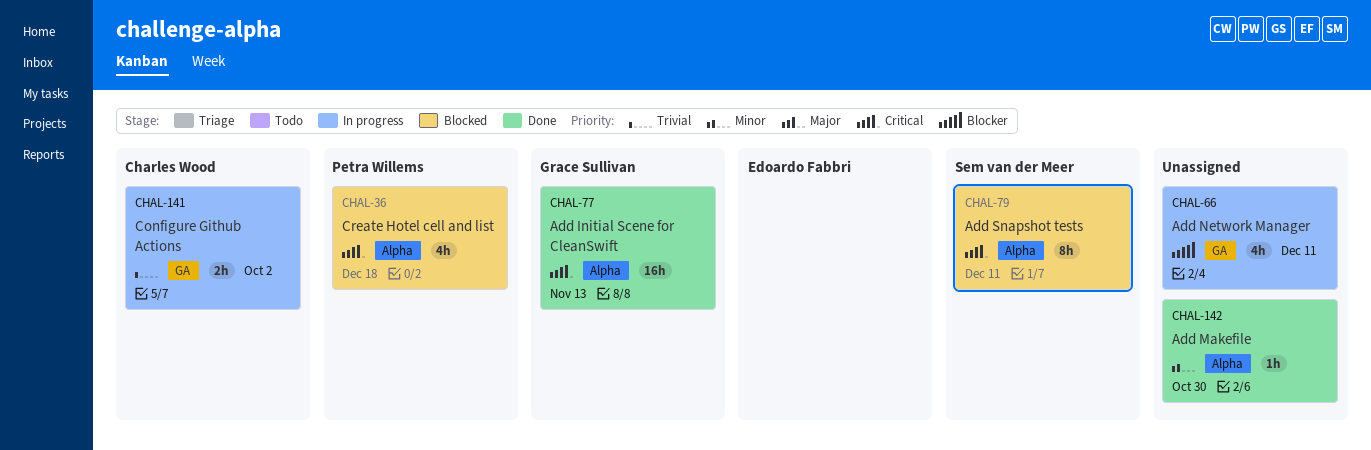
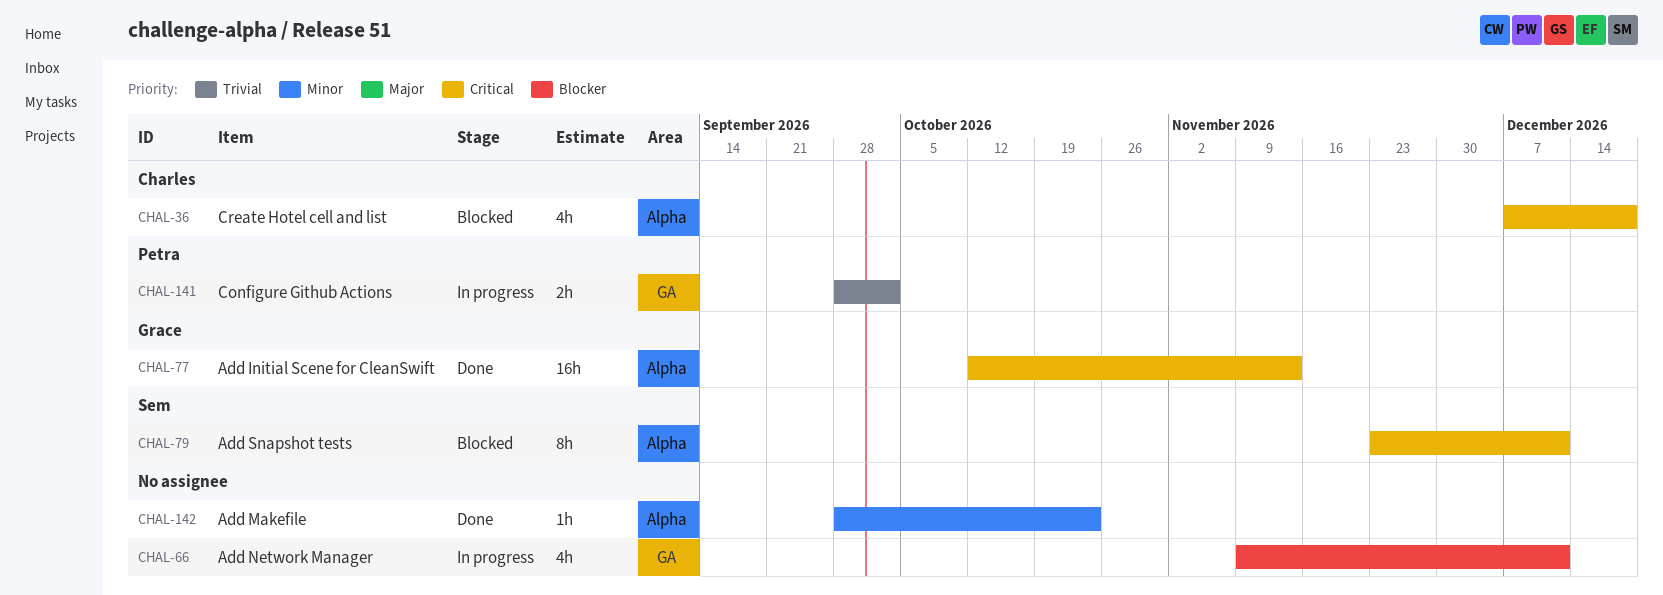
CHAL-36, owner: Petra Willems -> Charles Wood
CHAL-141, owner: Charles Wood -> Petra Willems
CHAL-142, due: Oct 30 -> Oct 23

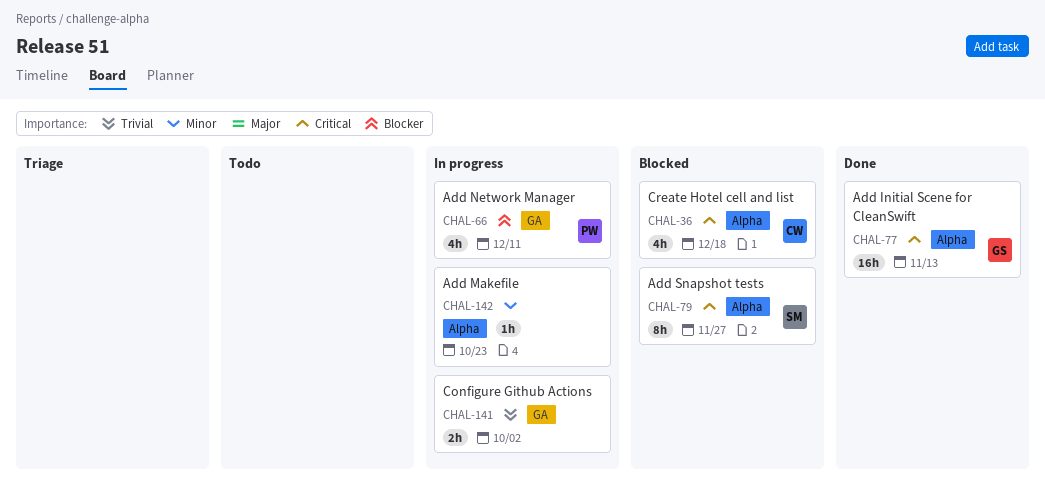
CHAL-66, owner: none -> Petra
CHAL-79, due: Dec 11 -> Nov 27
CHAL-141, owner: Petra -> none
CHAL-142, status: Done -> In progress

